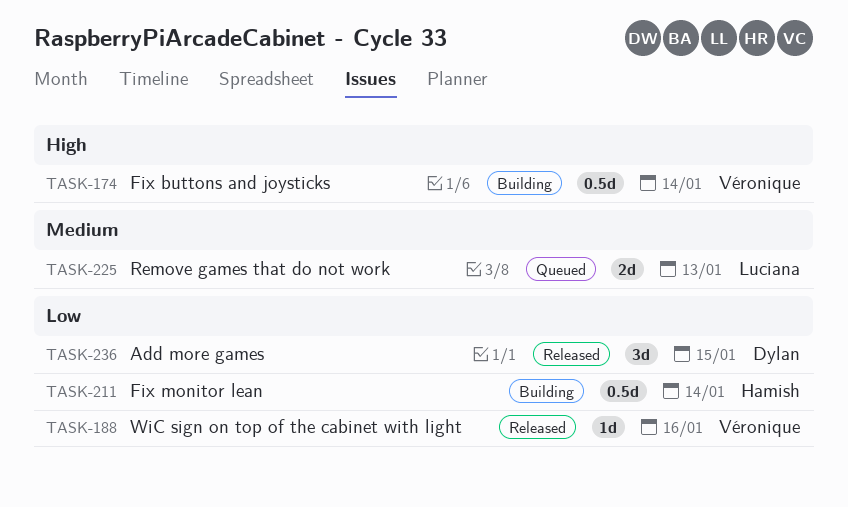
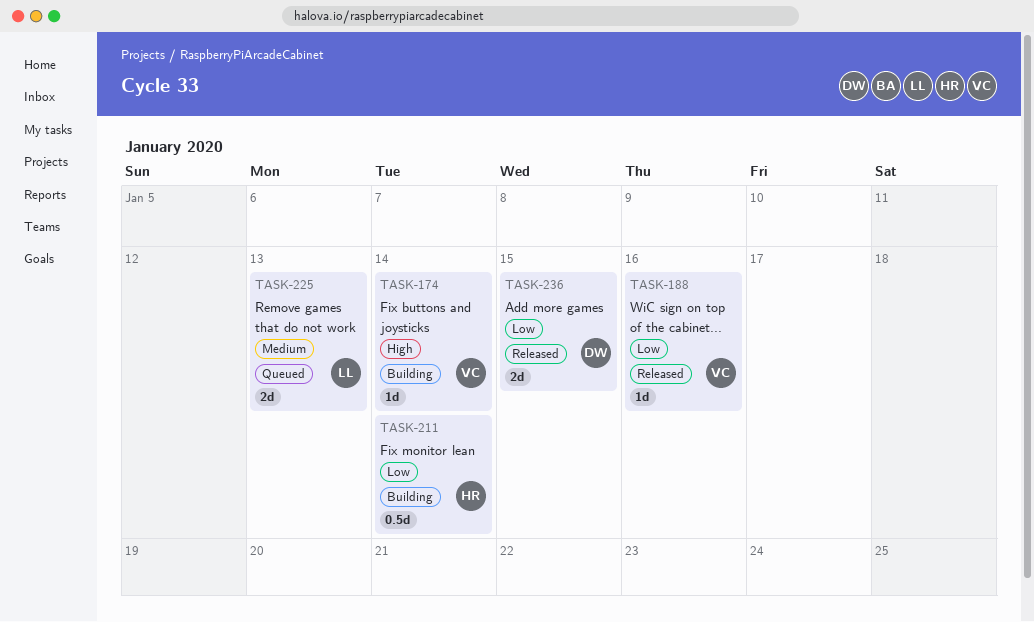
TASK-174, estimate: 0.5d -> 1d
TASK-236, estimate: 3d -> 2d

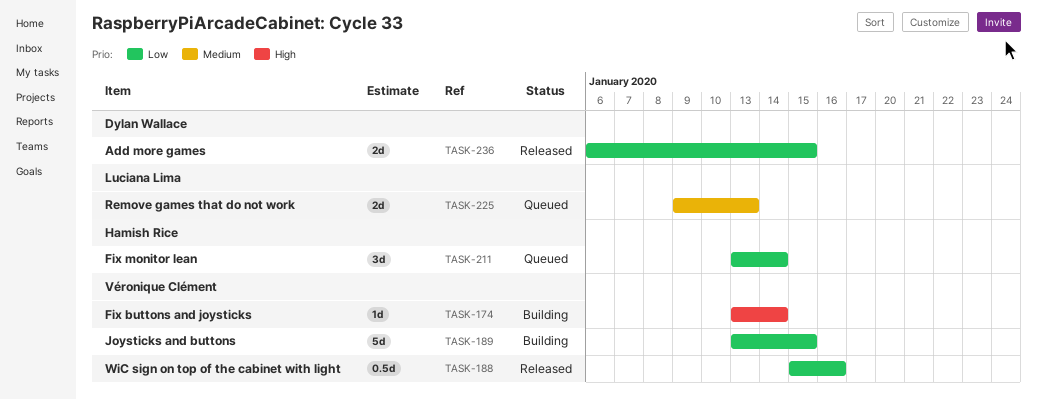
TASK-188, estimate: 1d -> 0.5d
TASK-189: none -> present
TASK-211, status: Building -> Queued
TASK-211, estimate: 0.5d -> 3d

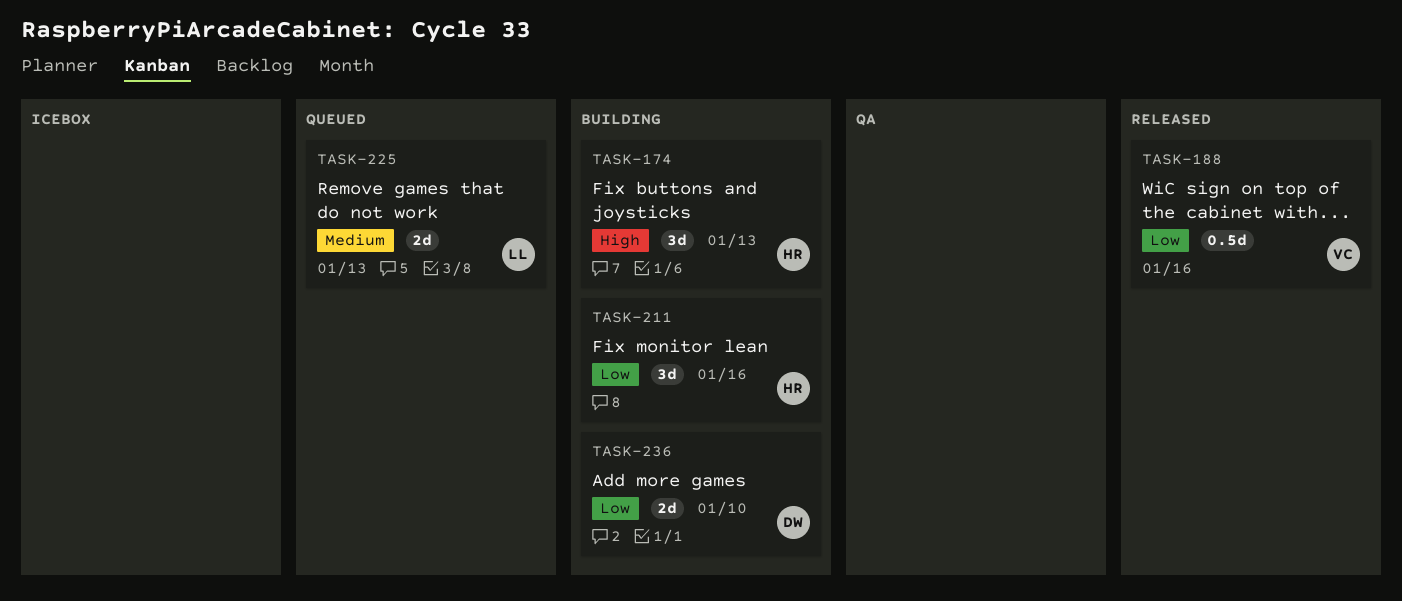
TASK-174, owner: Véronique Clément -> Hamish Rice
TASK-174, estimate: 1d -> 3d
TASK-174, due: Jan 14 -> Jan 13
TASK-189: present -> none
TASK-211, status: Queued -> Building
TASK-211, due: Jan 14 -> Jan 16
TASK-236, status: Released -> Building
TASK-236, due: Jan 15 -> Jan 10

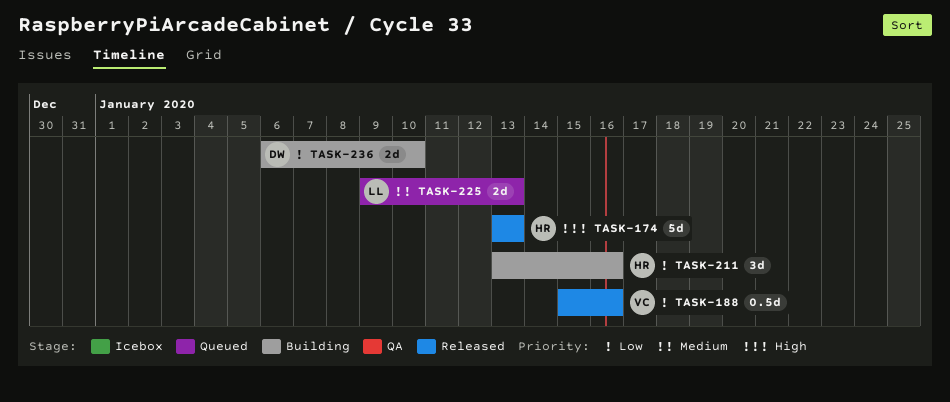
TASK-174, status: Building -> Released
TASK-174, estimate: 3d -> 5d

